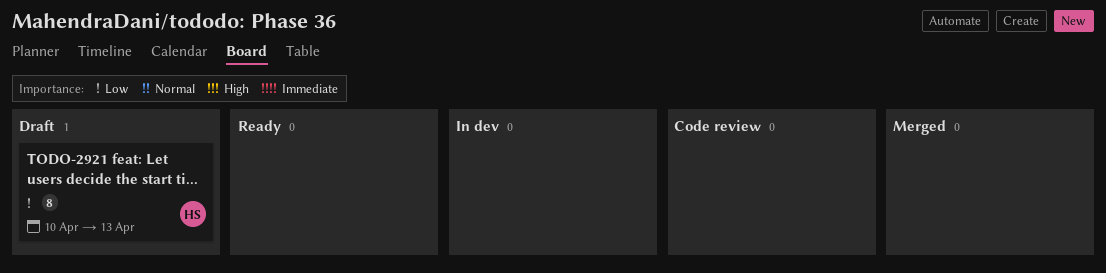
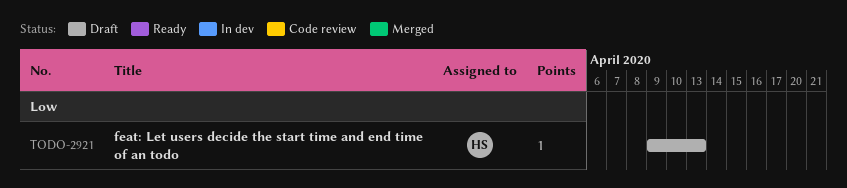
TODO-2921, estimate: 8 -> 1
TODO-2921, start: Apr 10 -> Apr 9

